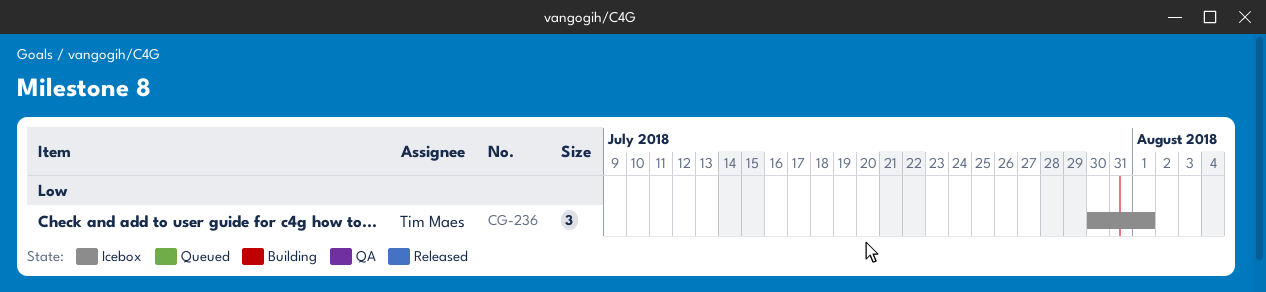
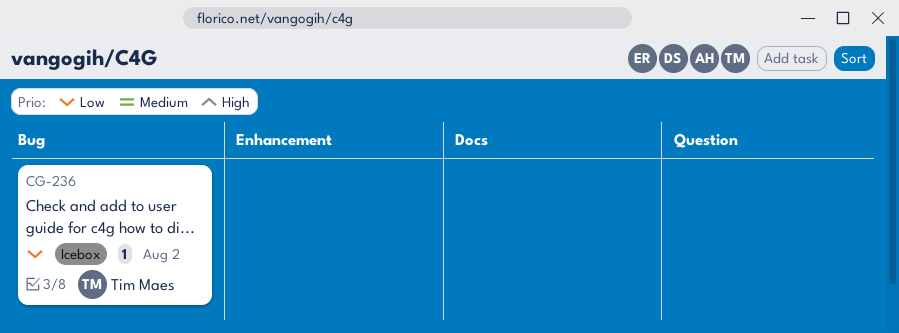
CG-236, estimate: 3 -> 1
CG-236, due: Aug 1 -> Aug 2

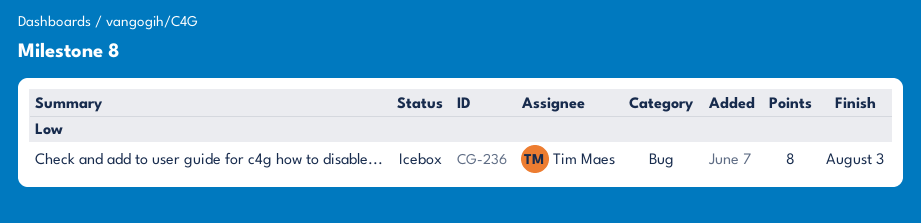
CG-236, estimate: 1 -> 8
CG-236, due: Aug 2 -> Aug 3

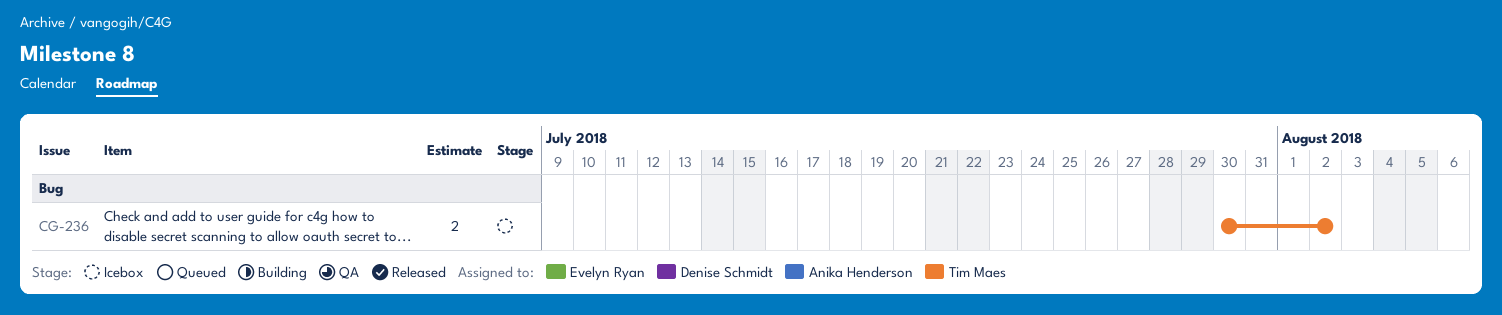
CG-236, estimate: 8 -> 2
CG-236, due: Aug 3 -> Aug 2

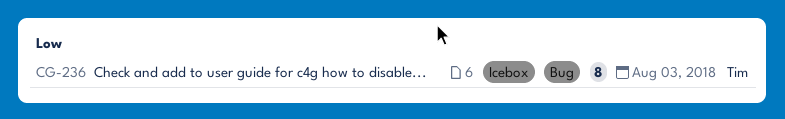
CG-236, estimate: 2 -> 8
CG-236, due: Aug 2 -> Aug 3

